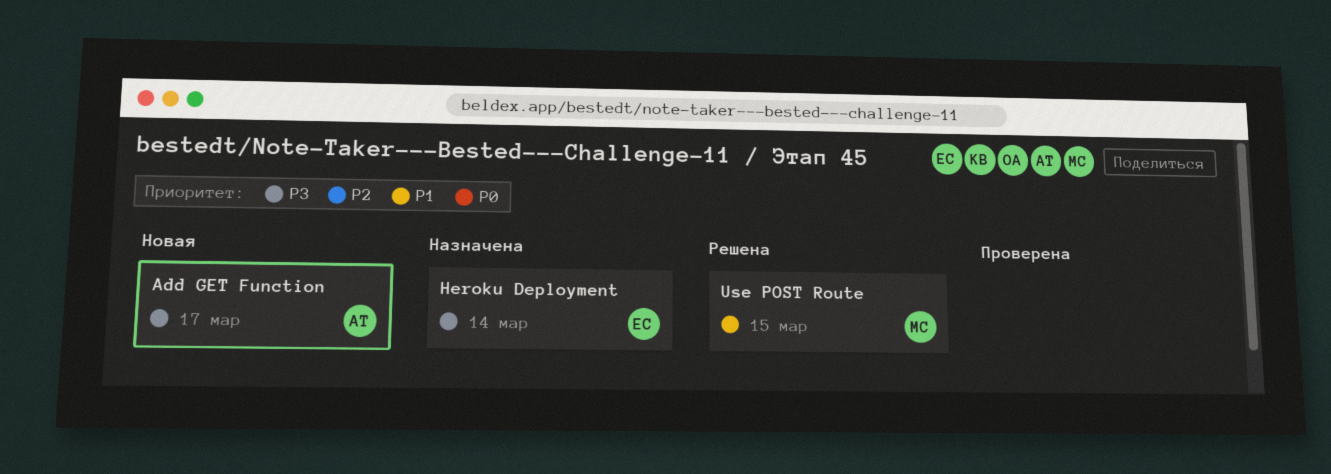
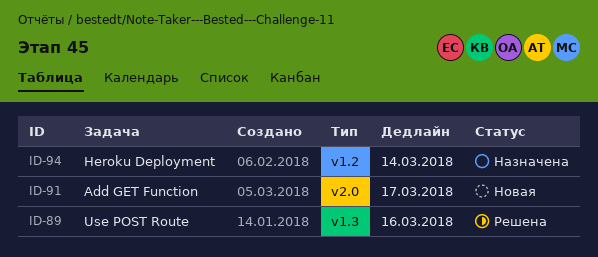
Use POST Route, due: Mar 15 -> Mar 16

